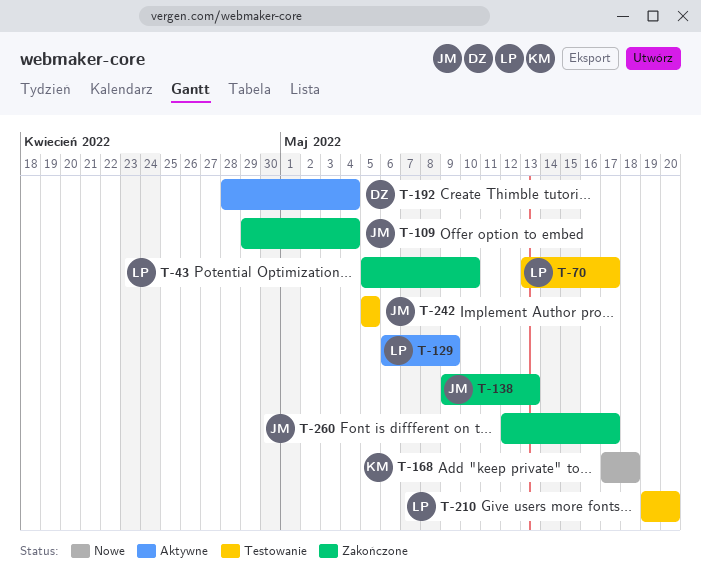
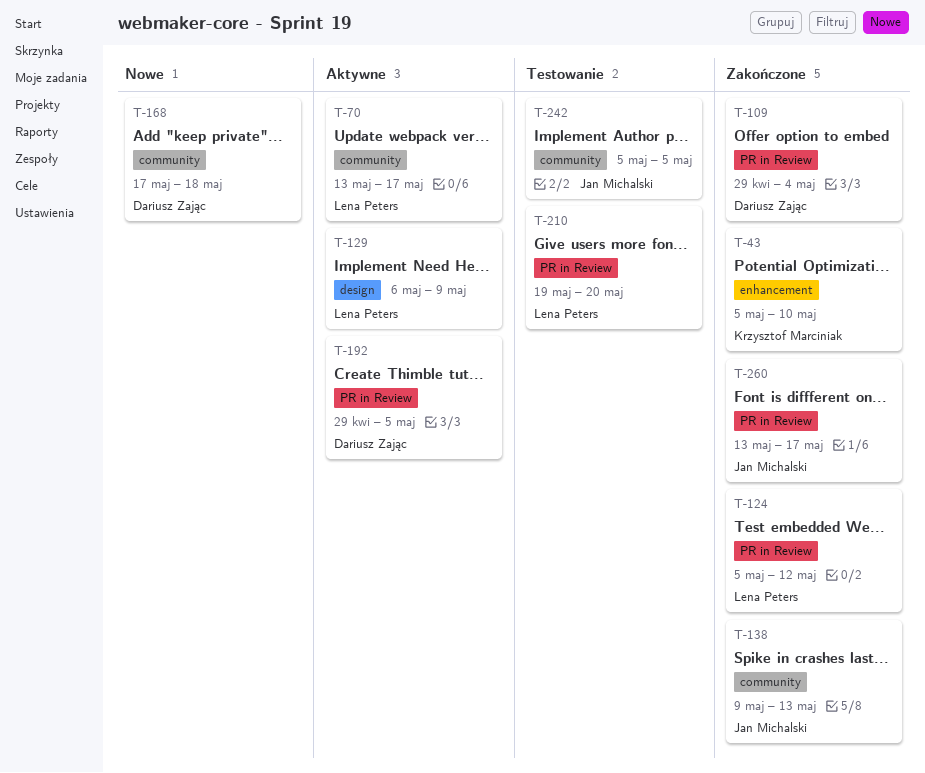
T-43, owner: Lena Peters -> Krzysztof Marciniak
T-70, status: Testowanie -> Aktywne
T-109, owner: Jan Michalski -> Dariusz Zając
T-124: none -> present
T-168, owner: Krzysztof Marciniak -> Dariusz Zając
T-192, start: Apr 28 -> Apr 29
T-192, due: May 4 -> May 5
T-260, start: May 12 -> May 13

